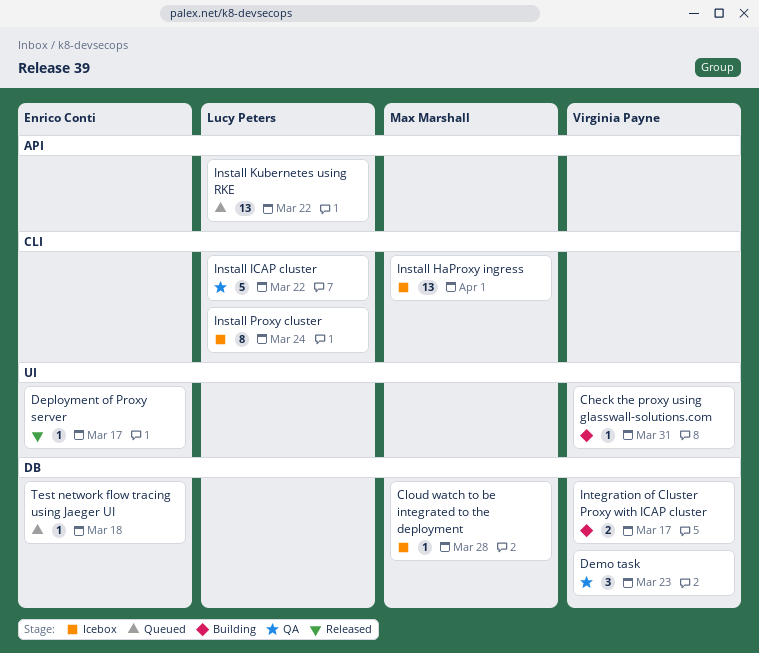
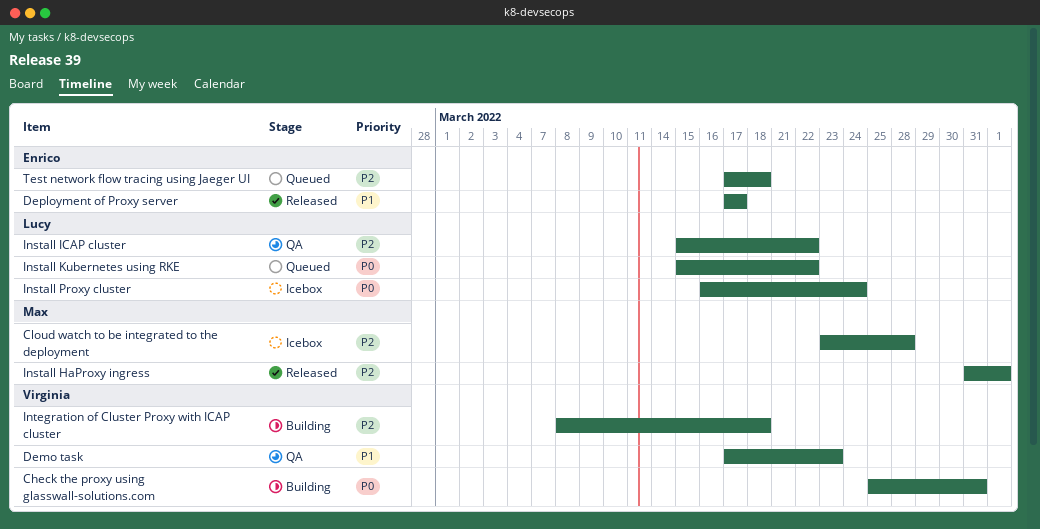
Install HaProxy ingress, status: Icebox -> Released
Integration of Cluster Proxy with ICAP cluster, due: Mar 17 -> Mar 18

